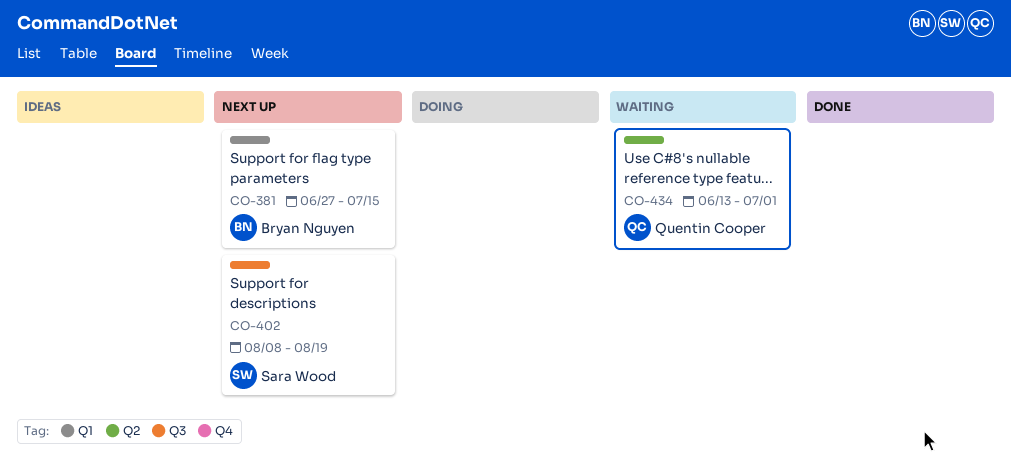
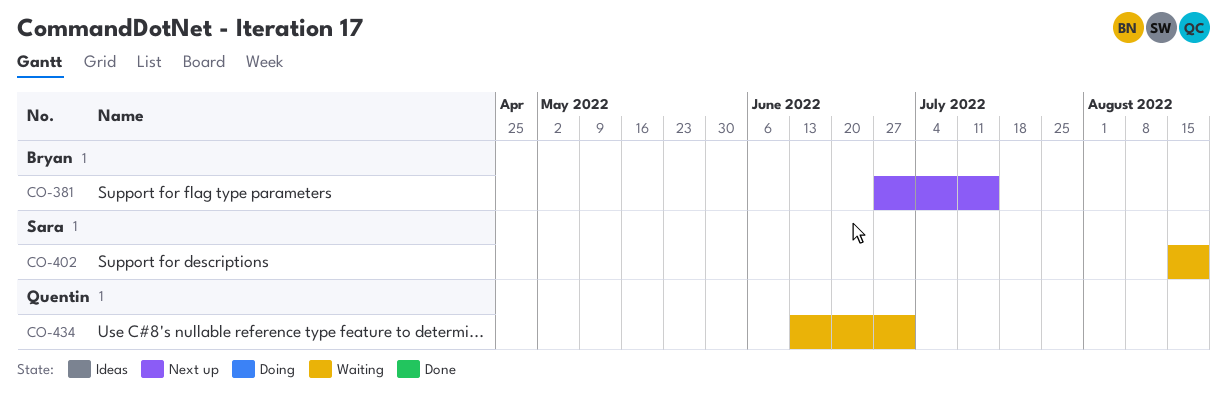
CO-402, status: Next up -> Waiting
CO-402, start: Aug 8 -> Aug 15

